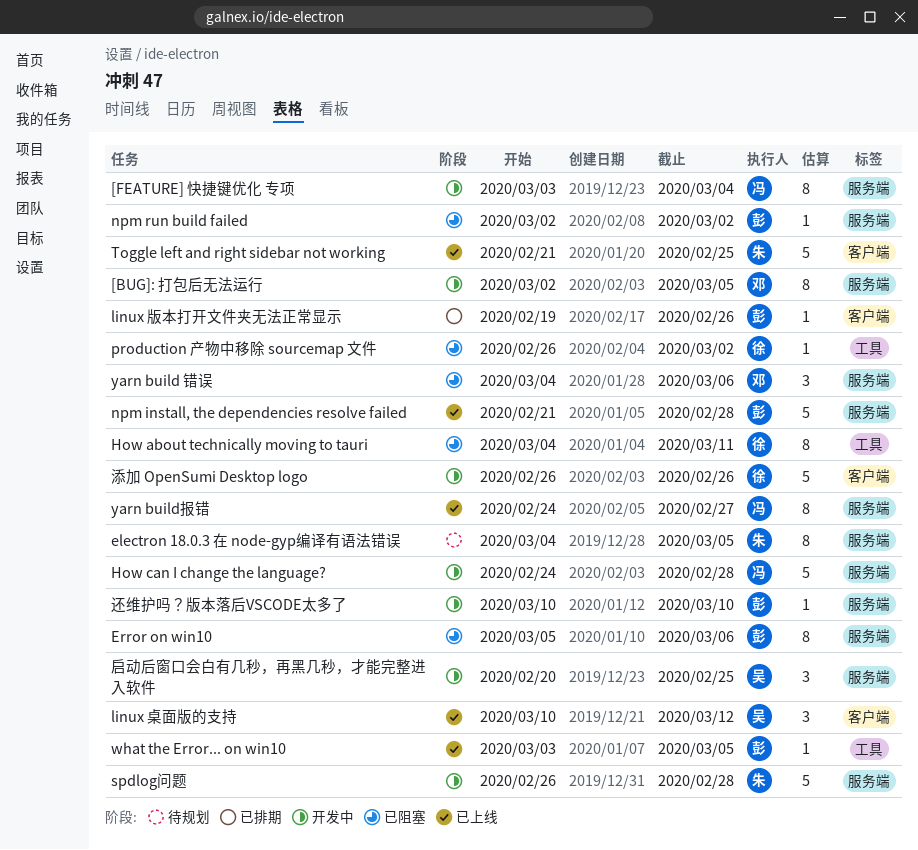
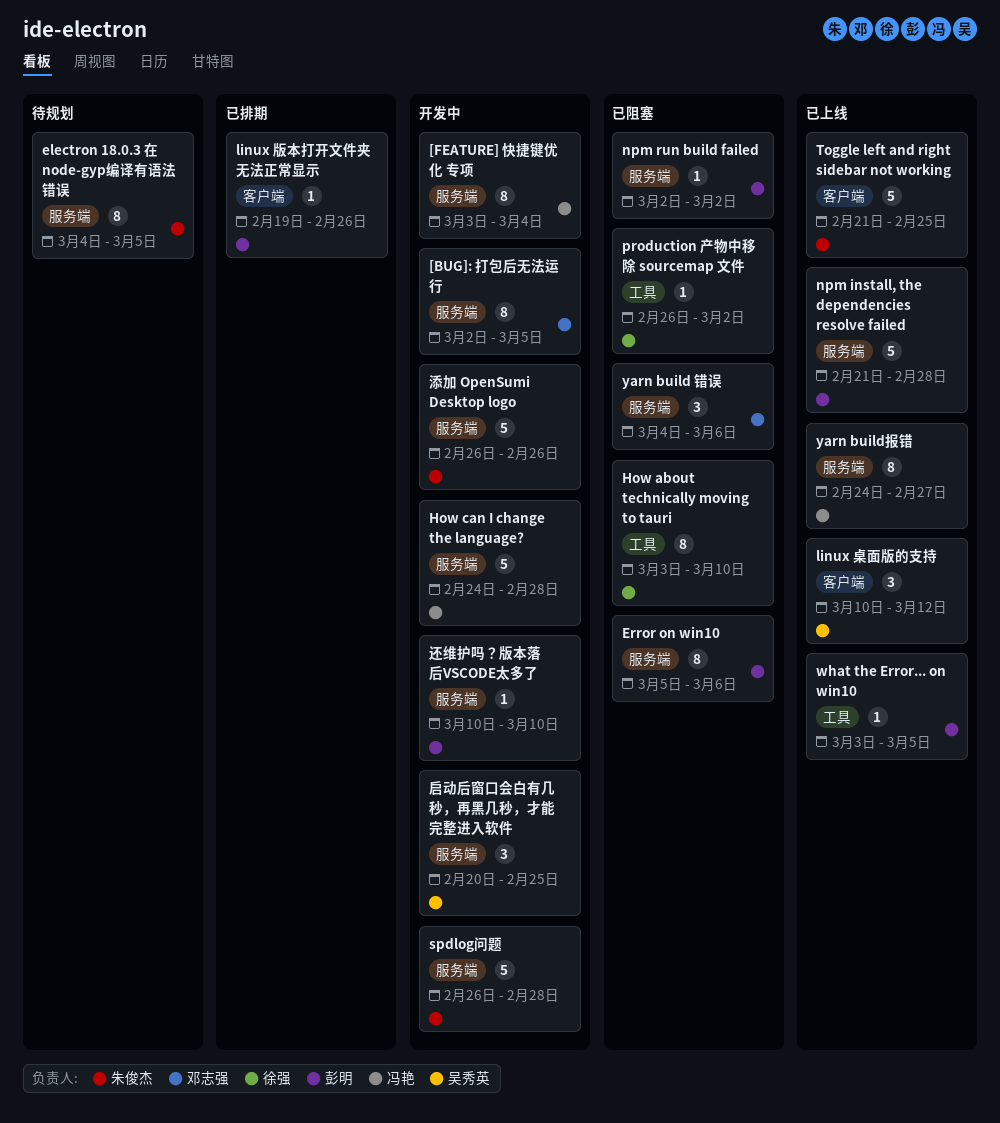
How about technically moving to tauri, start: Mar 4 -> Mar 3
How about technically moving to tauri, due: Mar 11 -> Mar 10
添加 OpenSumi Desktop logo, owner: 徐强 -> 朱俊杰
添加 OpenSumi Desktop logo, label: 客户端 -> 服务端

